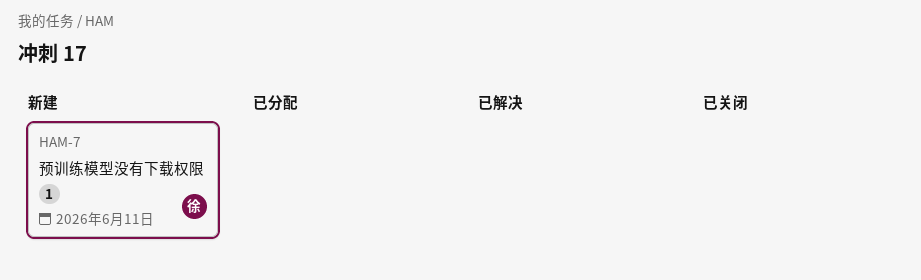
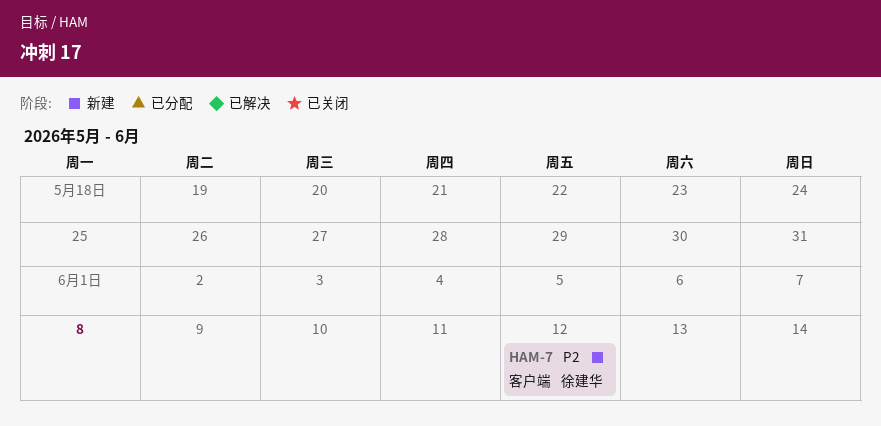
HAM-7, due: Jun 11 -> Jun 12

